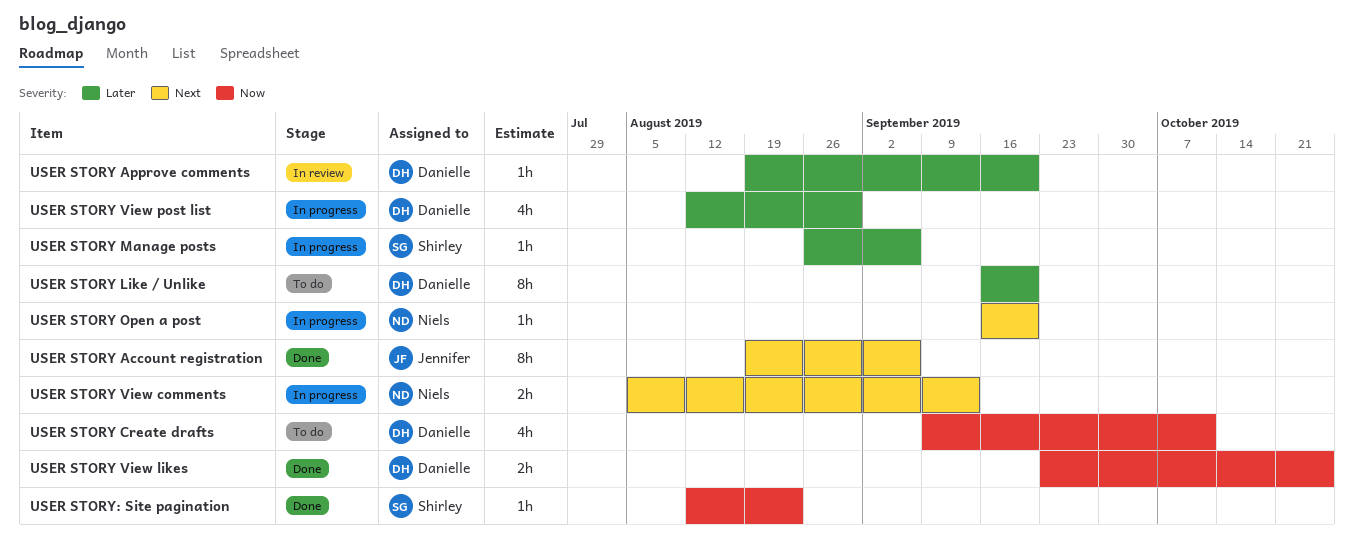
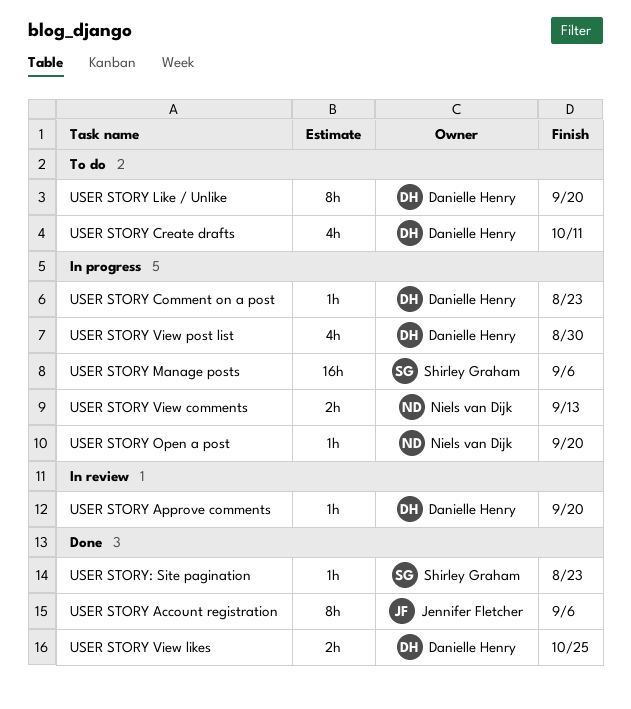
USER STORY Comment on a post: none -> present
USER STORY Manage posts, estimate: 1h -> 16h

